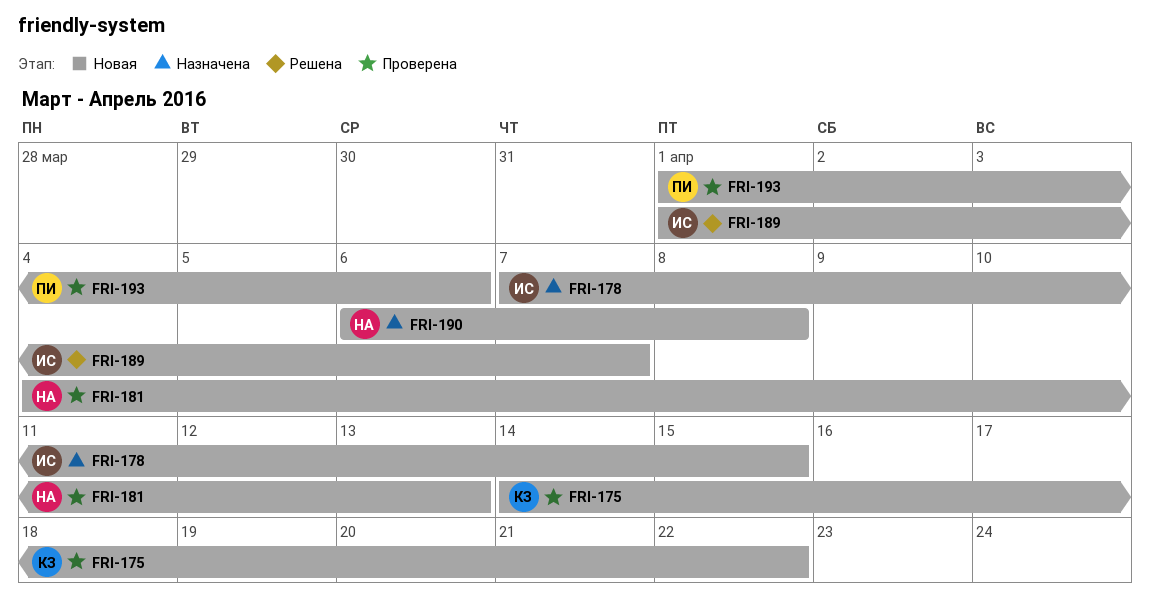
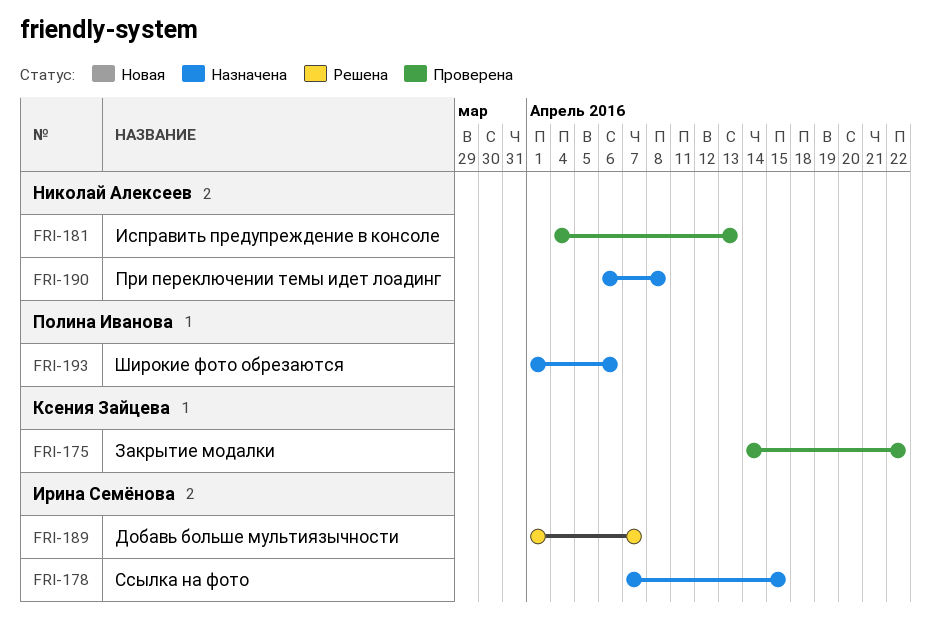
FRI-193, status: Проверена -> Назначена

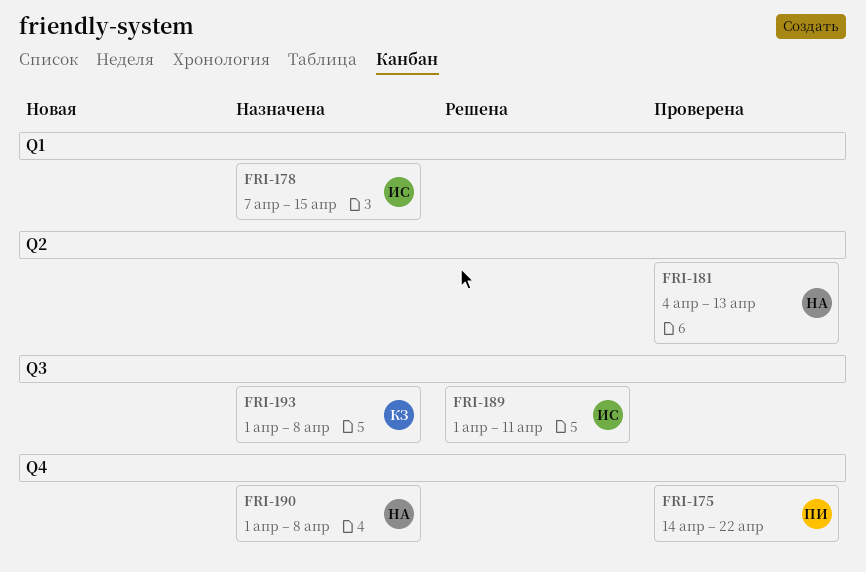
FRI-175, owner: Ксения Зайцева -> Полина Иванова
FRI-189, due: Apr 7 -> Apr 11
FRI-190, start: Apr 6 -> Apr 1
FRI-193, owner: Полина Иванова -> Ксения Зайцева
FRI-193, due: Apr 6 -> Apr 8

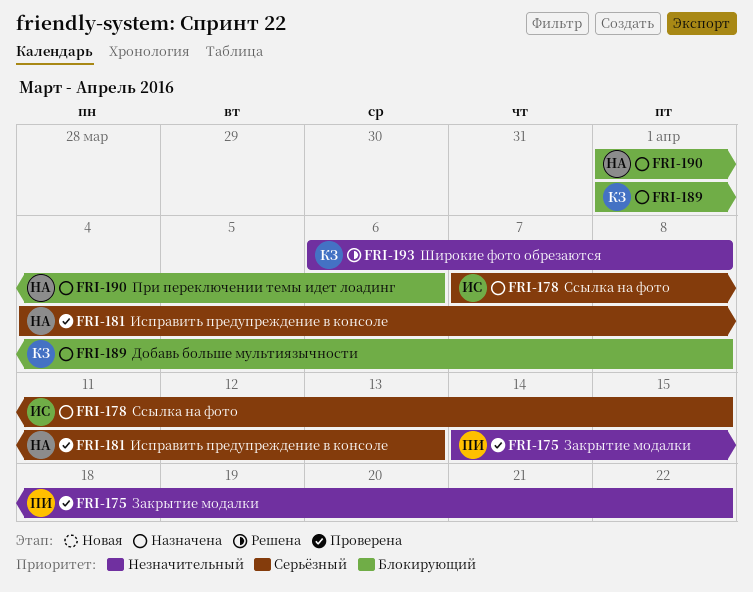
FRI-189, status: Решена -> Назначена
FRI-189, owner: ИС -> КЗ
FRI-189, due: Apr 11 -> Apr 8
FRI-190, due: Apr 8 -> Apr 6
FRI-193, status: Назначена -> Решена
FRI-193, start: Apr 1 -> Apr 6

